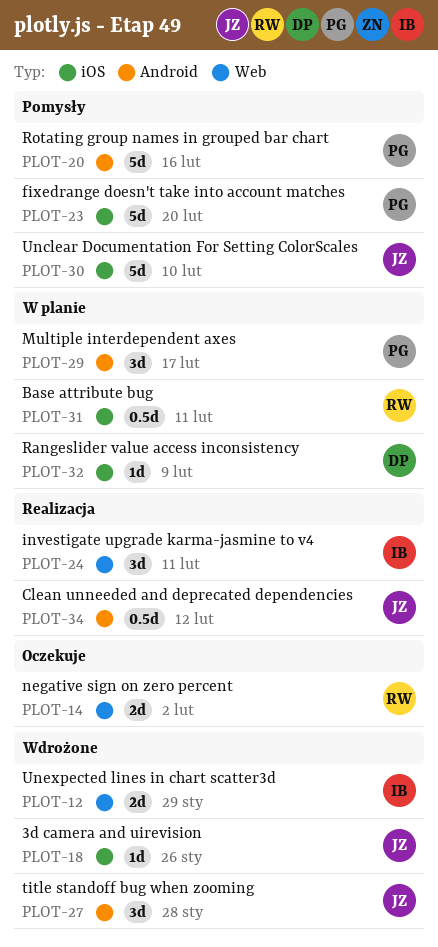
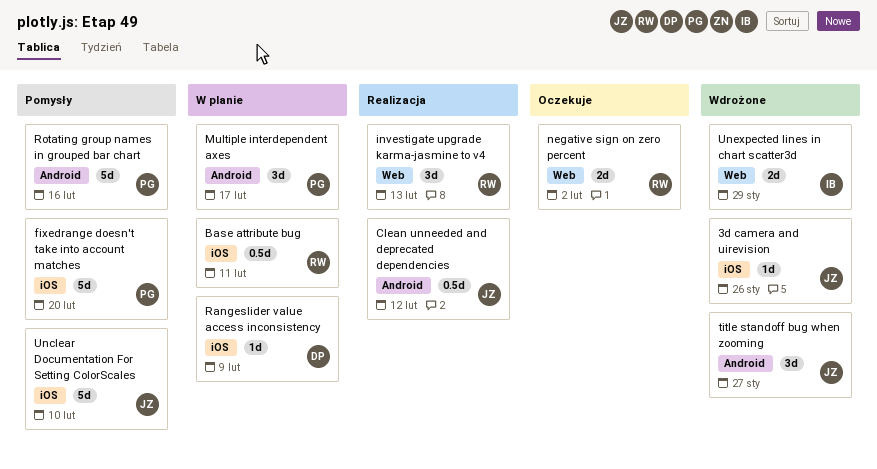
investigate upgrade karma-jasmine to v4, owner: IB -> RW
investigate upgrade karma-jasmine to v4, due: Feb 11 -> Feb 13
title standoff bug when zooming, due: Jan 28 -> Jan 27

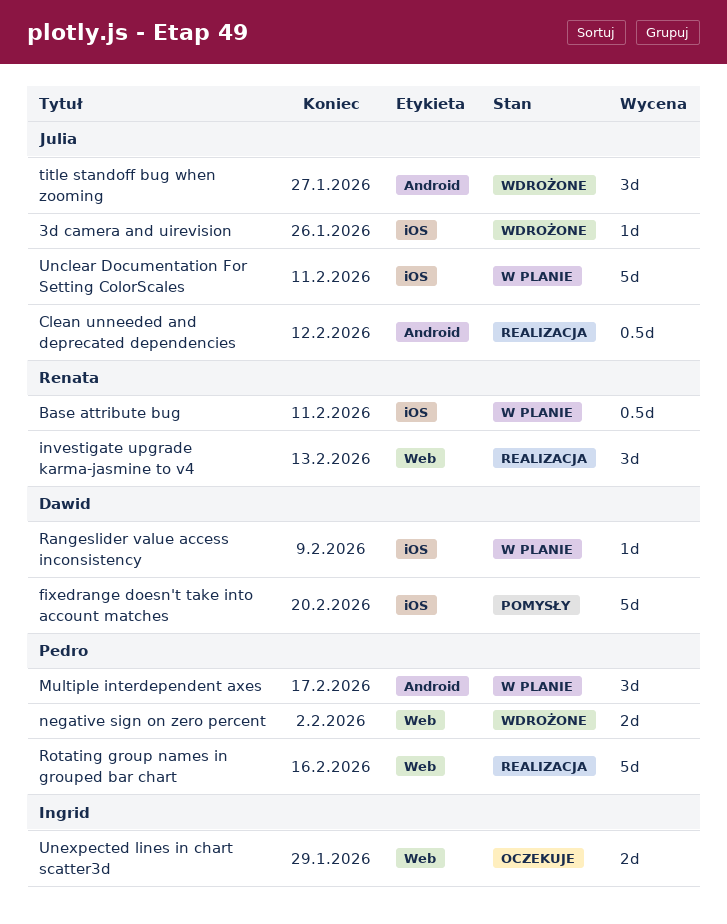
fixedrange doesn't take into account matches, owner: Pedro -> Dawid
negative sign on zero percent, status: Oczekuje -> Wdrożone
negative sign on zero percent, owner: Renata -> Pedro
Rotating group names in grouped bar chart, status: Pomysły -> Realizacja
Rotating group names in grouped bar chart, label: Android -> Web
Unclear Documentation For Setting ColorScales, status: Pomysły -> W planie
Unclear Documentation For Setting ColorScales, due: Feb 10 -> Feb 11
Unexpected lines in chart scatter3d, status: Wdrożone -> Oczekuje

